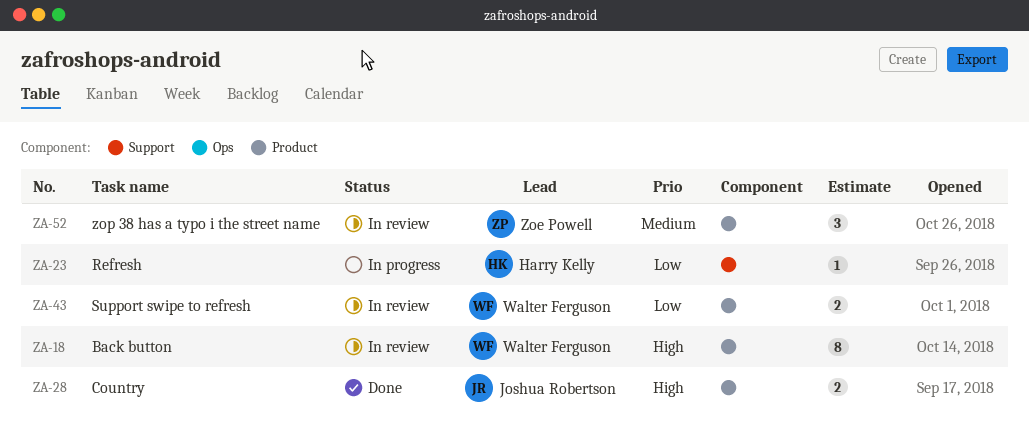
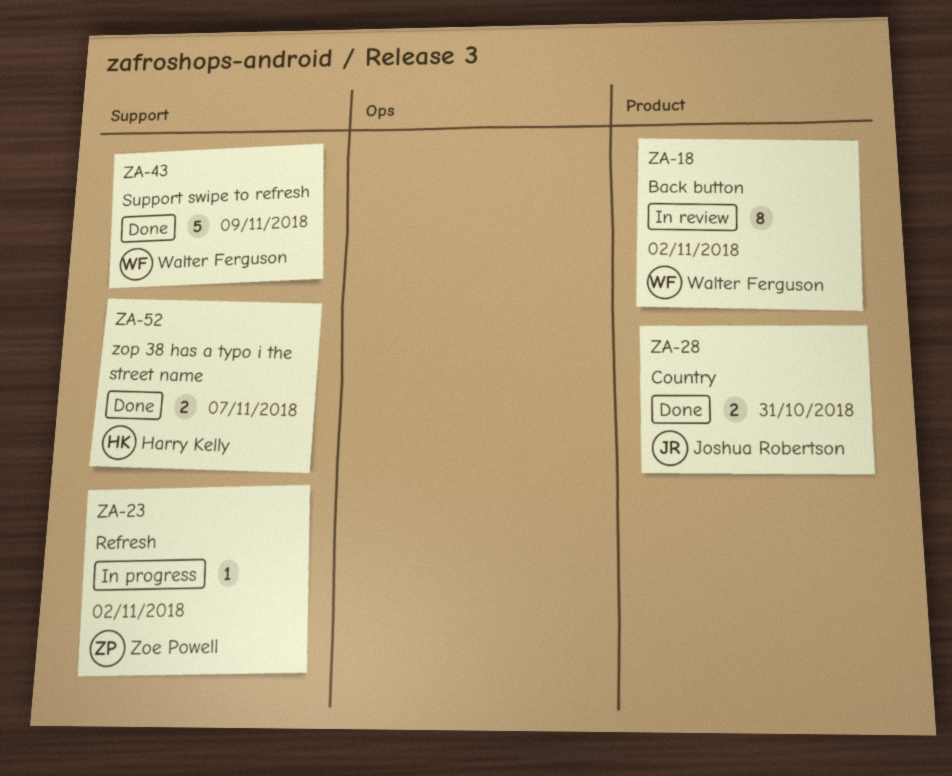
ZA-23, owner: Harry Kelly -> Zoe Powell
ZA-43, status: In review -> Done
ZA-43, label: Product -> Support
ZA-43, estimate: 2 -> 5
ZA-52, status: In review -> Done
ZA-52, owner: Zoe Powell -> Harry Kelly
ZA-52, label: Product -> Support
ZA-52, estimate: 3 -> 2

